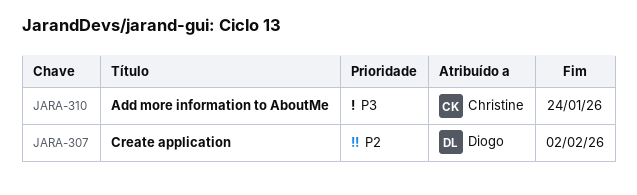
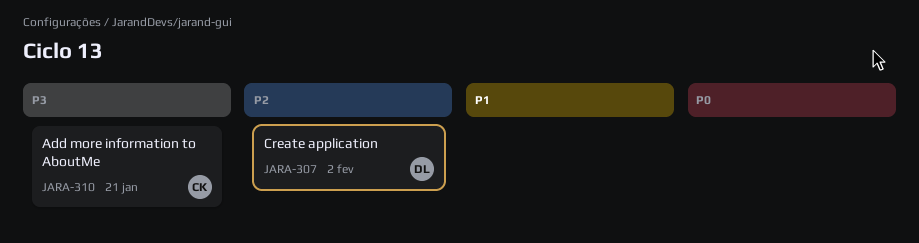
JARA-310, due: Jan 24 -> Jan 21

